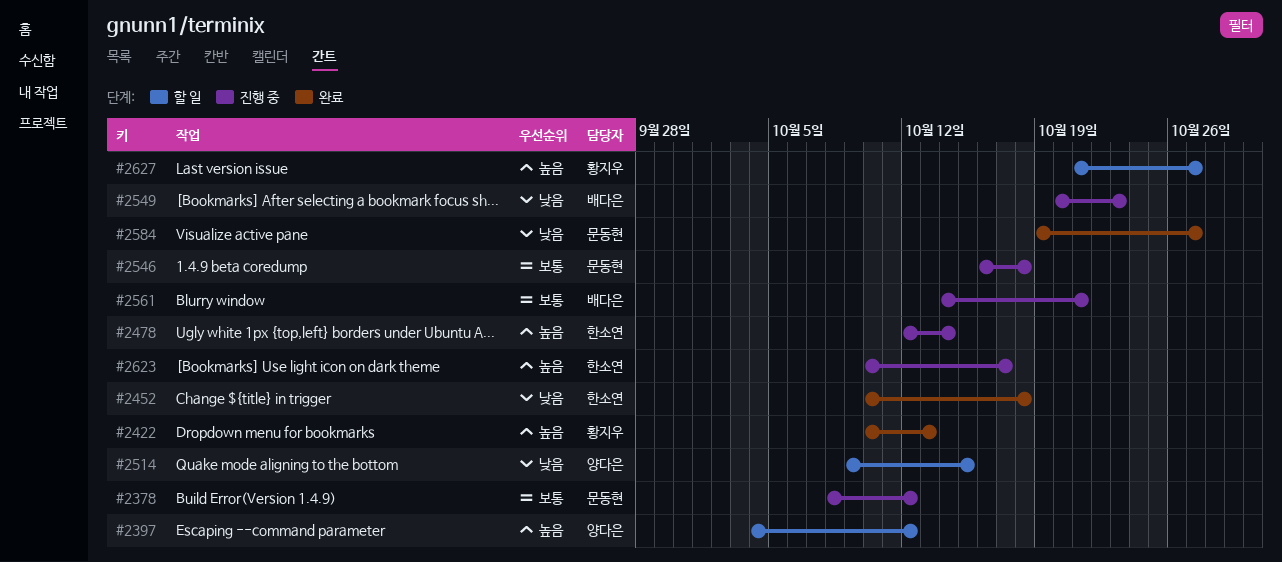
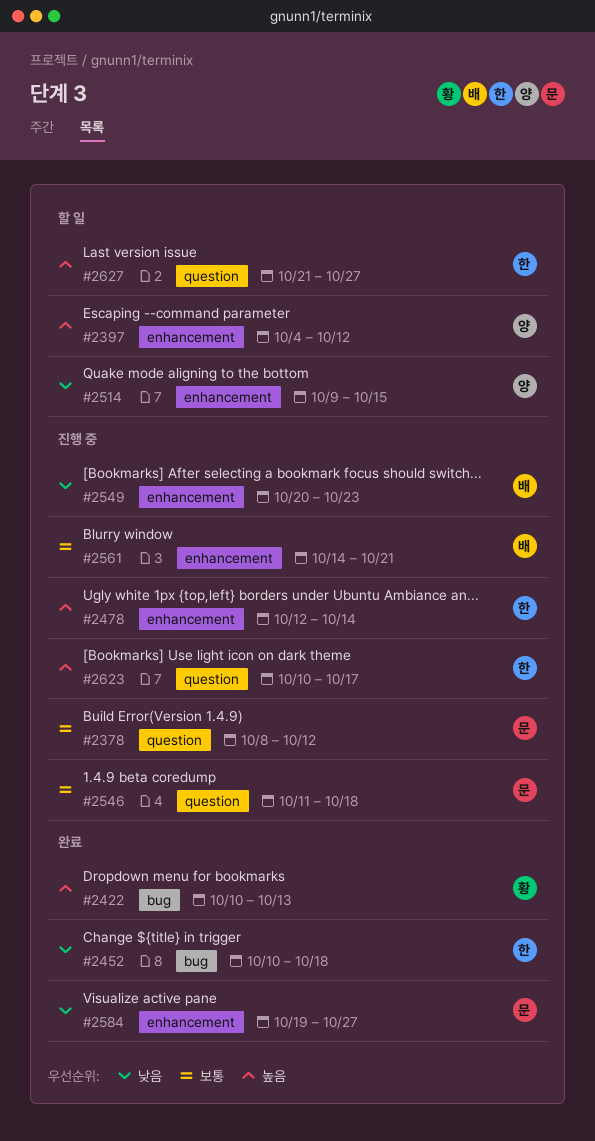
#2546, start: Oct 16 -> Oct 11
#2627, owner: 황지우 -> 한소연

